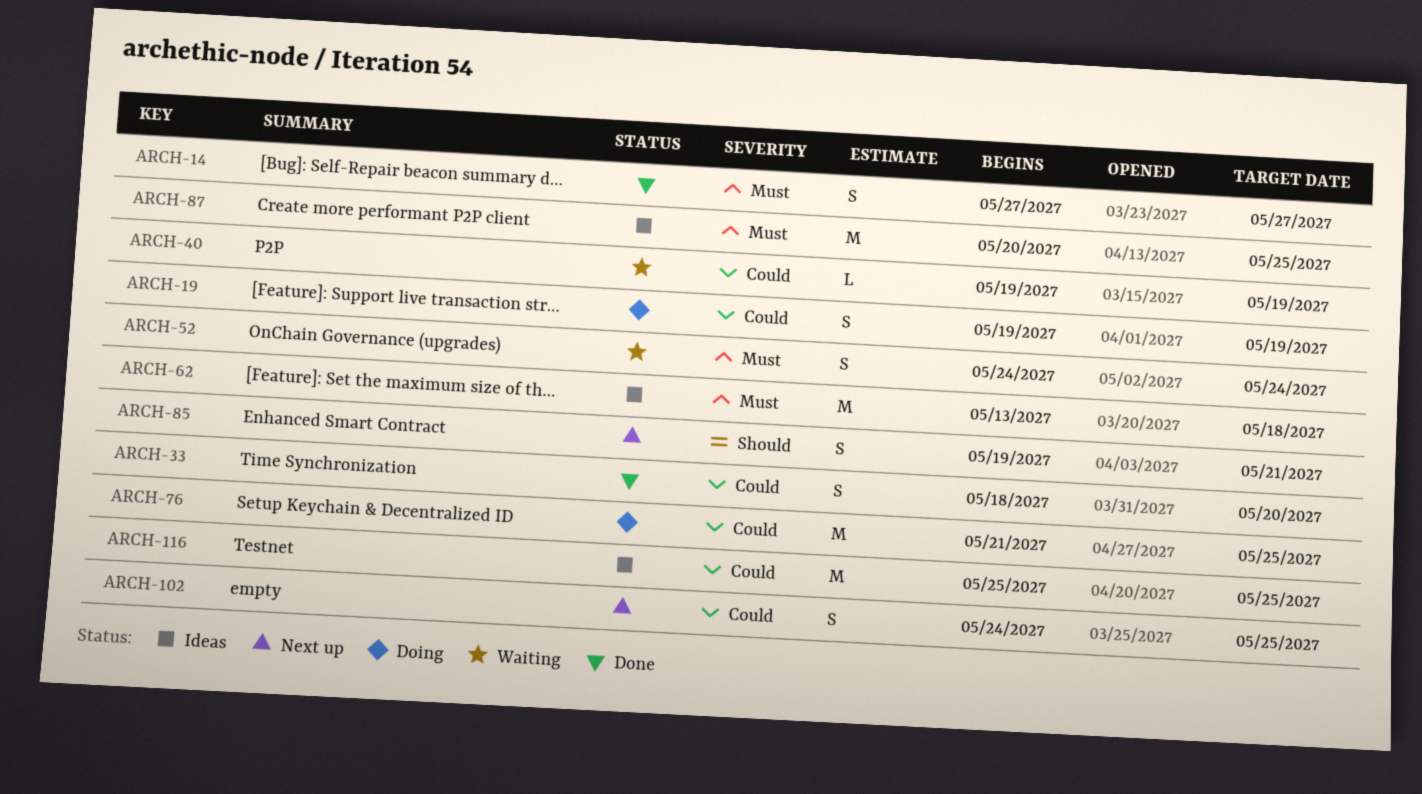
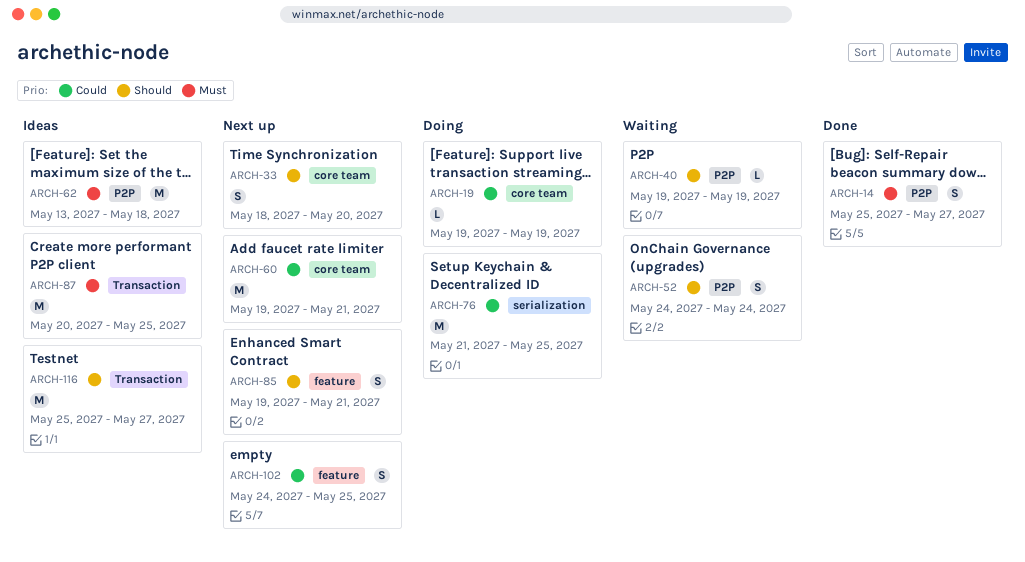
ARCH-14, start: May 27 -> May 25
ARCH-19, estimate: S -> L
ARCH-33, status: Done -> Next up
ARCH-33, priority: Could -> Should
ARCH-40, priority: Could -> Should
ARCH-52, priority: Must -> Should
ARCH-60: none -> present
ARCH-116, priority: Could -> Should
ARCH-116, due: May 25 -> May 27

